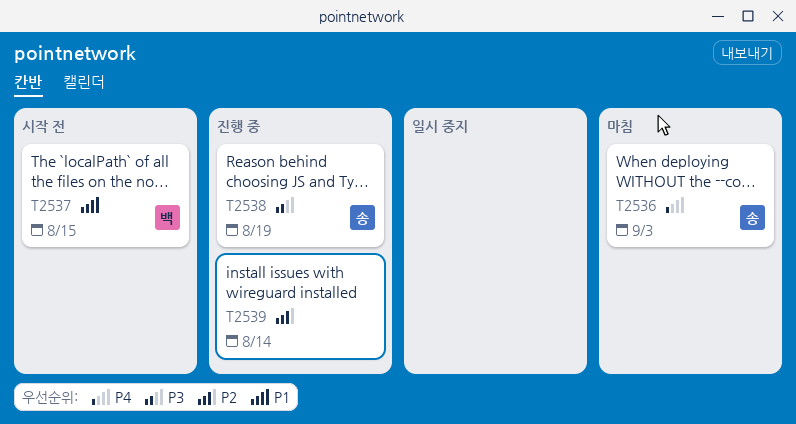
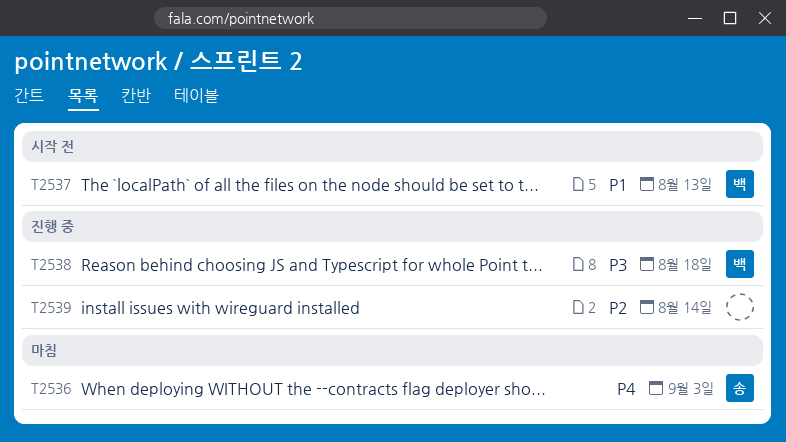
T2537, due: Aug 15 -> Aug 13
T2538, owner: 송 -> 백
T2538, due: Aug 19 -> Aug 18

